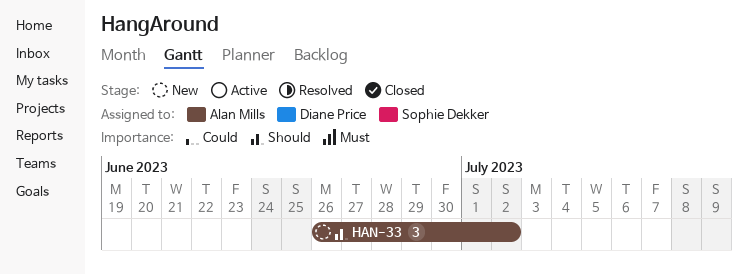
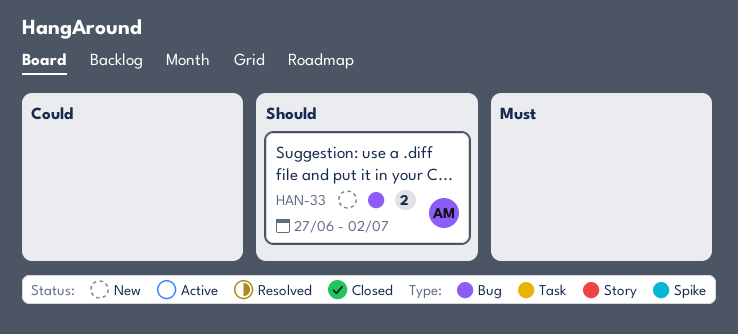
HAN-33, estimate: 3 -> 2
HAN-33, start: Jun 26 -> Jun 27

